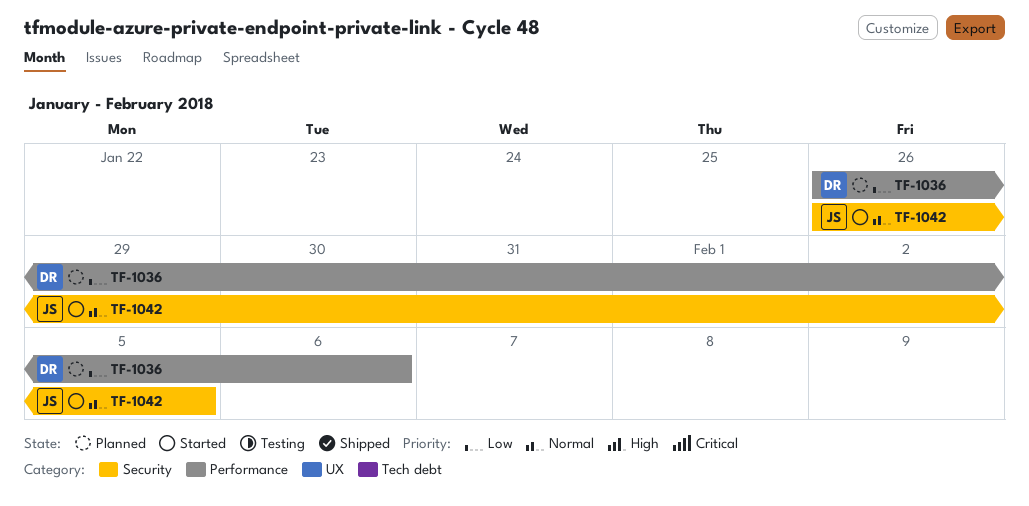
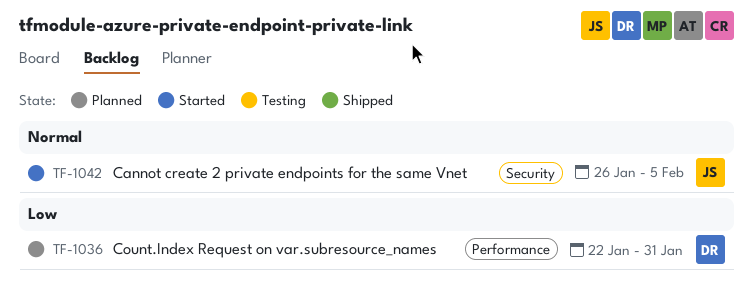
TF-1036, start: Jan 26 -> Jan 22
TF-1036, due: Feb 6 -> Jan 31

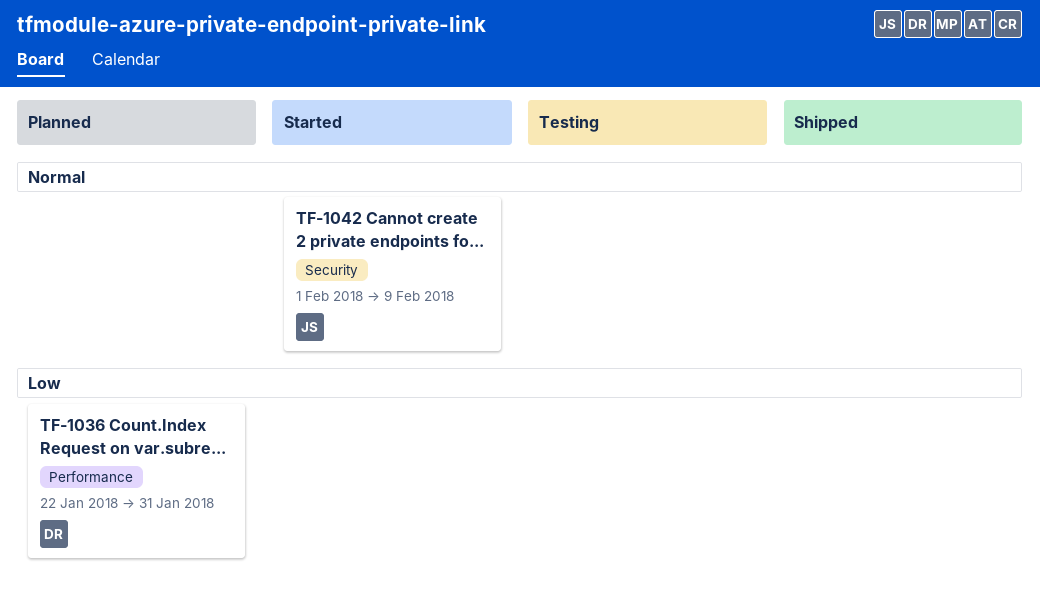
TF-1042, start: Jan 26 -> Feb 1
TF-1042, due: Feb 5 -> Feb 9

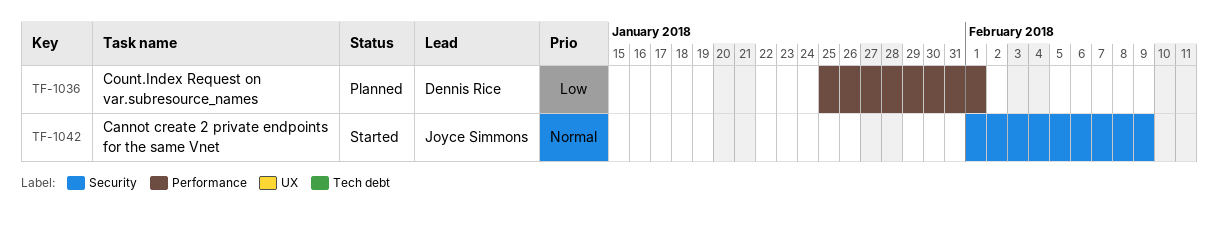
TF-1036, start: Jan 22 -> Jan 25
TF-1036, due: Jan 31 -> Feb 1

